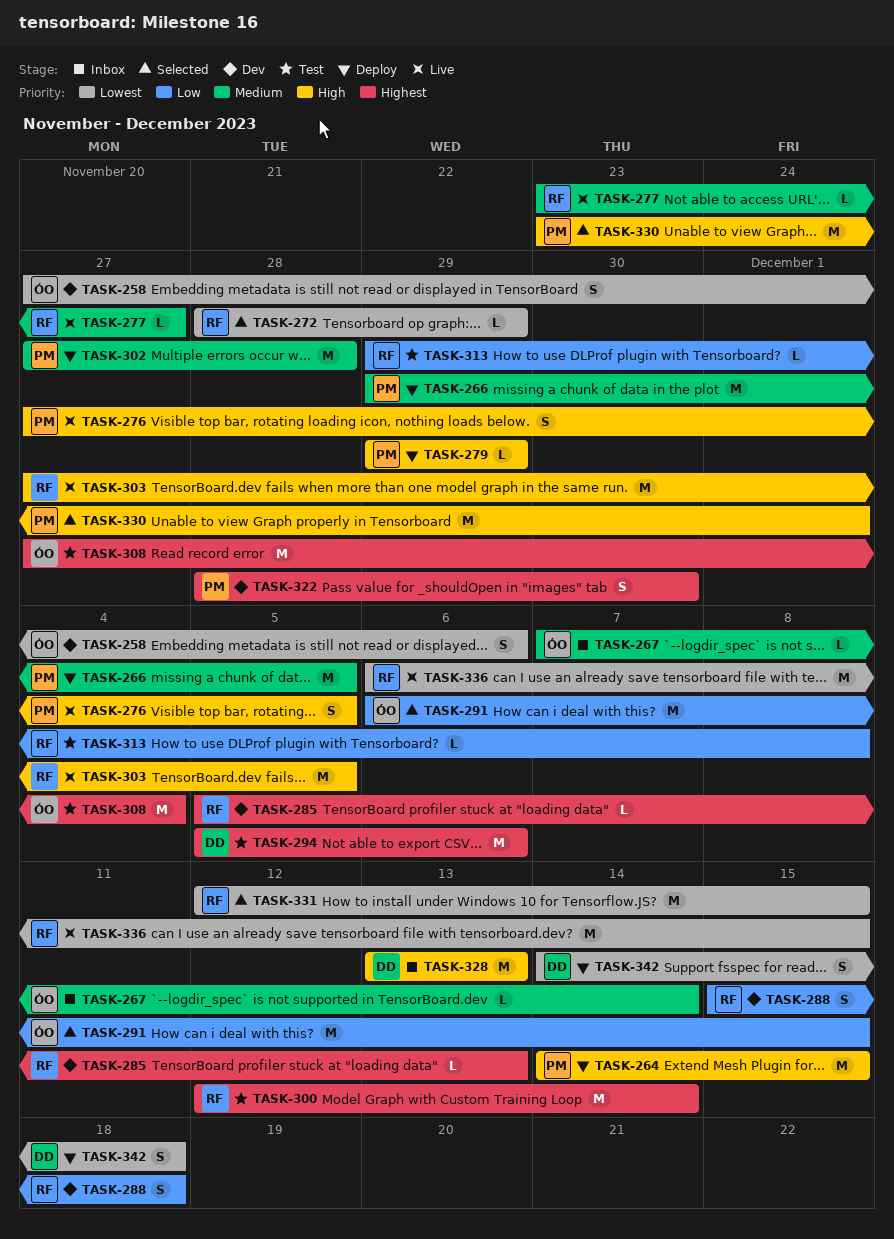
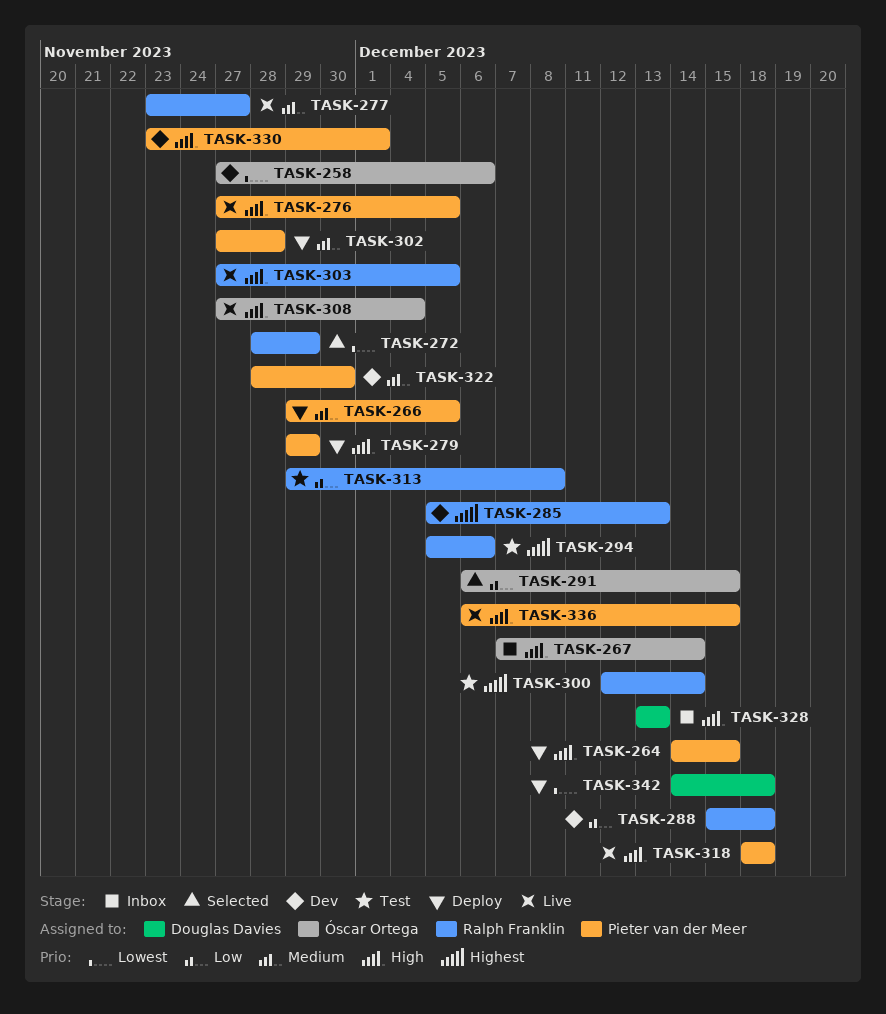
TASK-267, priority: Medium -> High
TASK-294, owner: Douglas Davies -> Ralph Franklin
TASK-308, status: Test -> Live
TASK-308, priority: Highest -> High
TASK-318: none -> present
TASK-322, priority: Highest -> Medium
TASK-330, status: Selected -> Dev
TASK-331: present -> none
TASK-336, owner: Ralph Franklin -> Pieter van der Meer
TASK-336, priority: Lowest -> High

